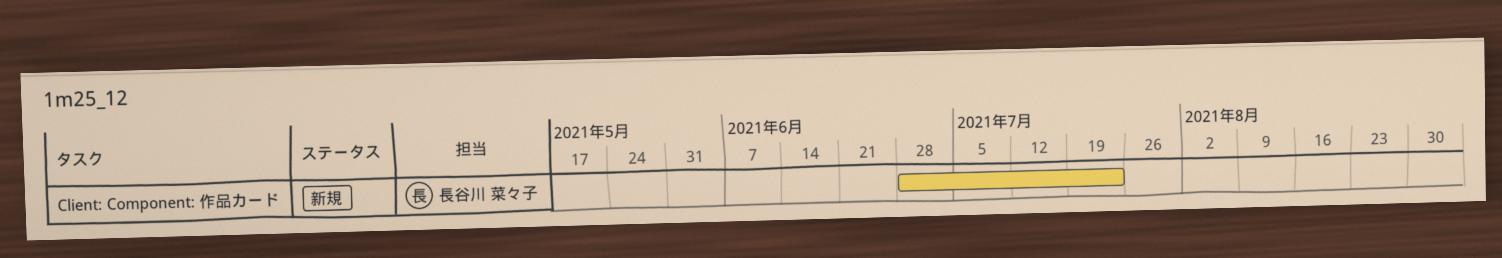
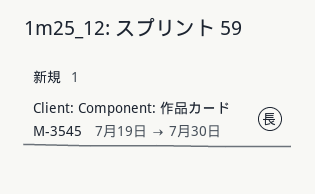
Client: Component: 作品カード, start: Jun 28 -> Jul 19
Client: Component: 作品カード, due: Jul 23 -> Jul 30

